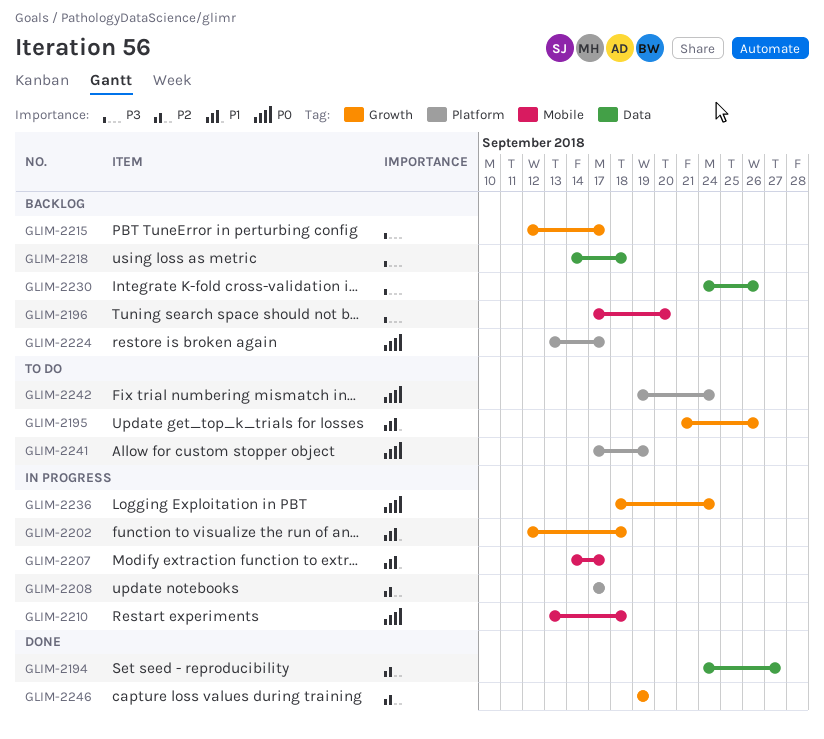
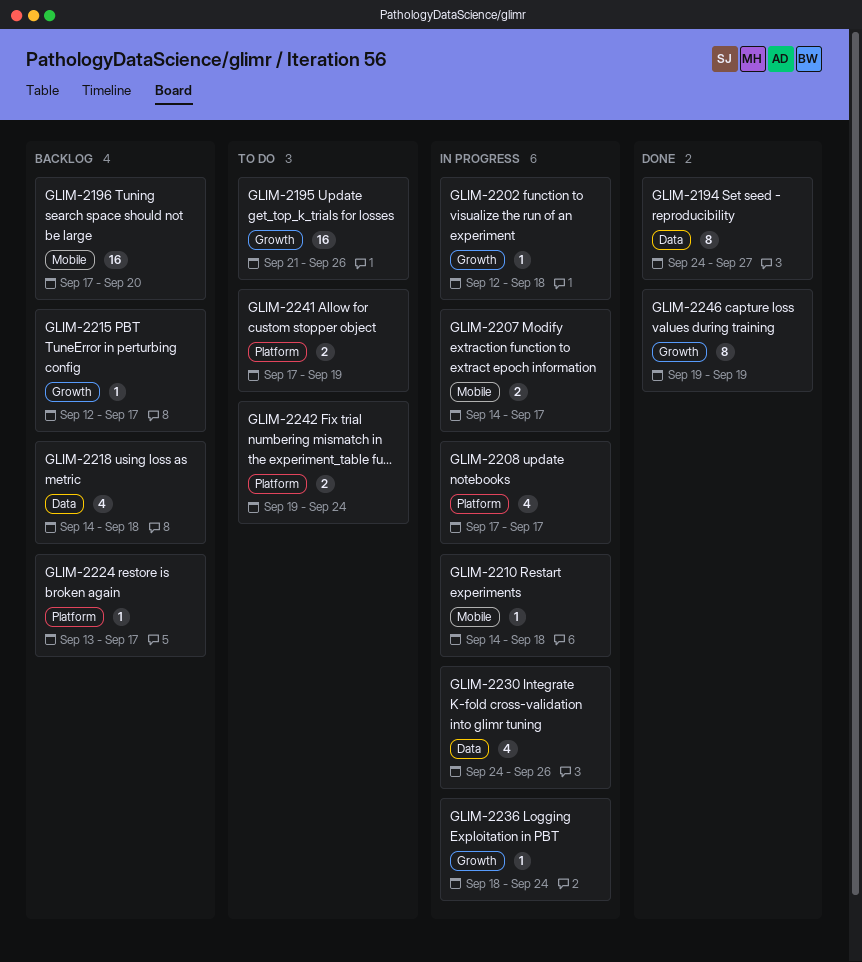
GLIM-2210, start: Sep 13 -> Sep 14
GLIM-2230, status: Backlog -> In progress

